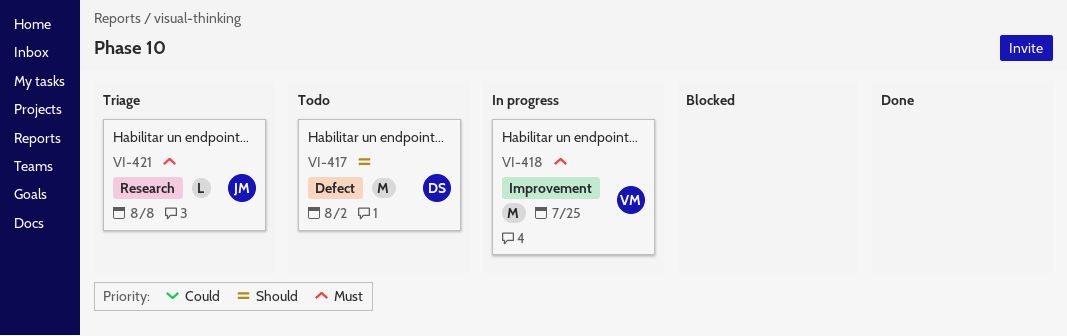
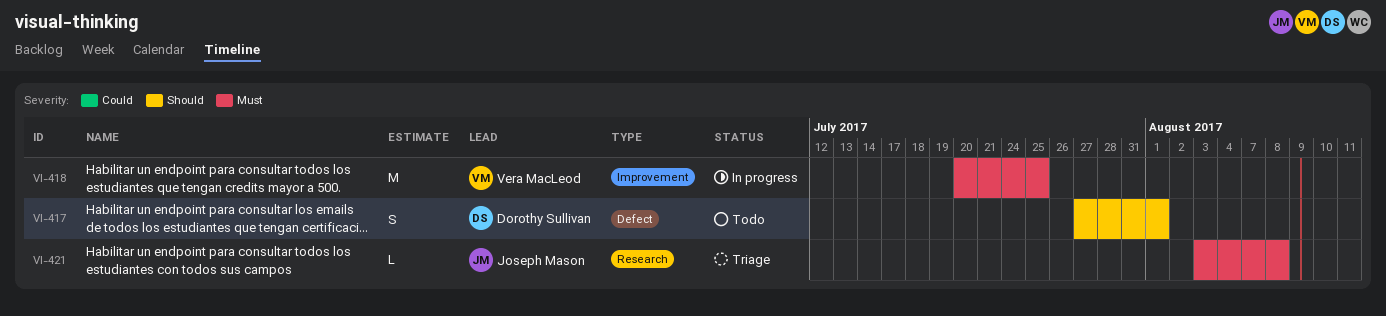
VI-417, estimate: M -> S
VI-417, due: Aug 2 -> Aug 1

